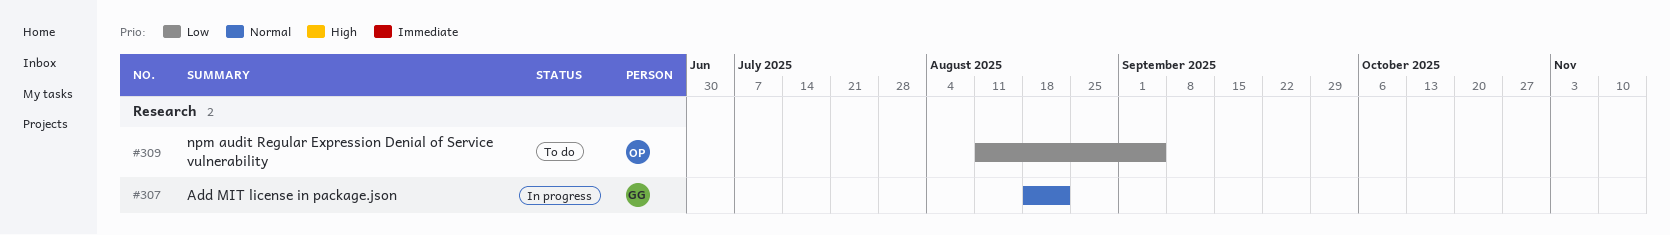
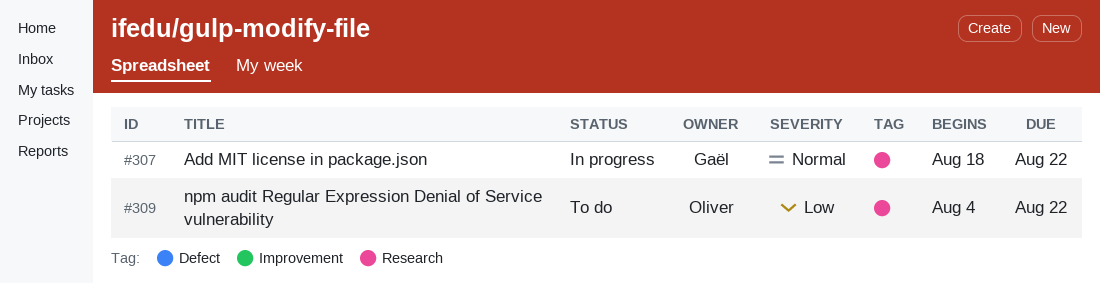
#309, start: Aug 11 -> Aug 4
#309, due: Sep 5 -> Aug 22

